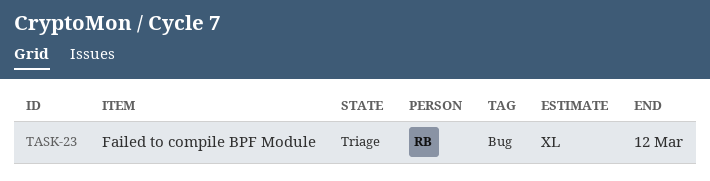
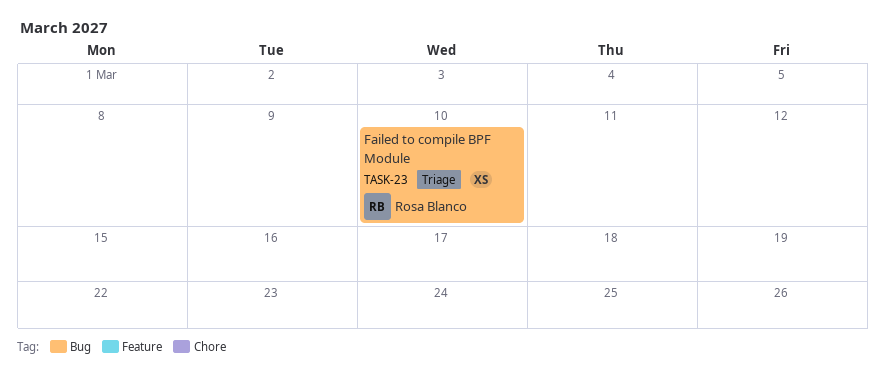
TASK-23, estimate: XL -> XS
TASK-23, due: Mar 12 -> Mar 10

